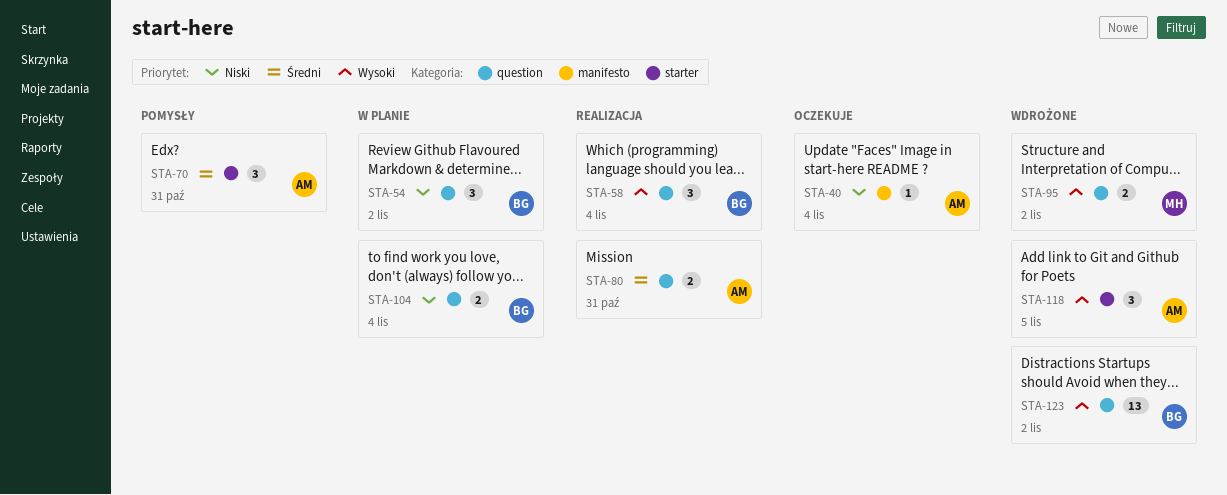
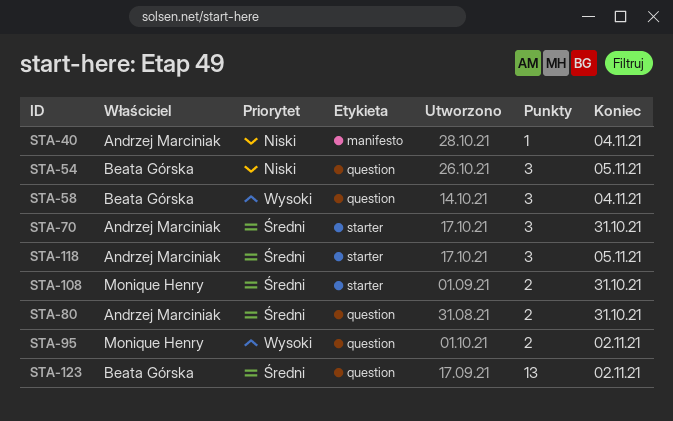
STA-54, due: Nov 2 -> Nov 5
STA-104: present -> none
STA-108: none -> present
STA-118, priority: Wysoki -> Średni
STA-123, priority: Wysoki -> Średni

